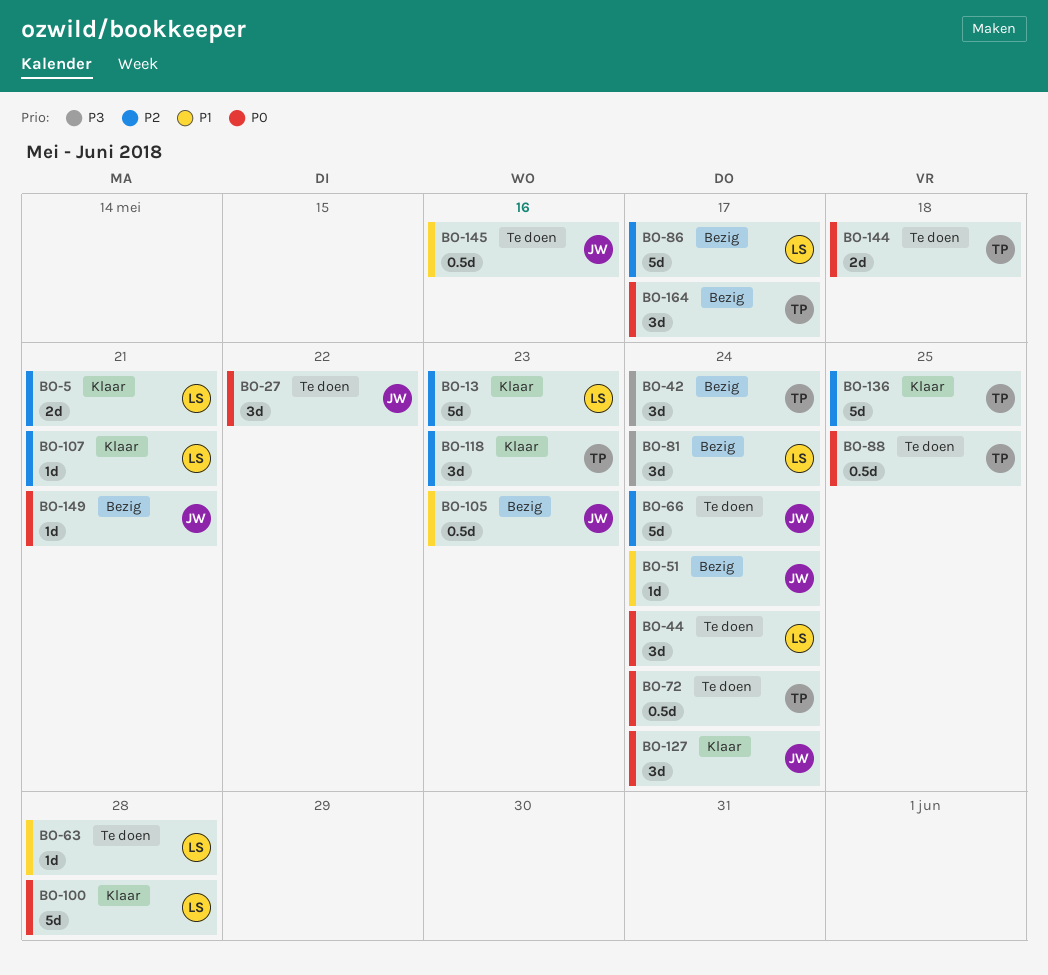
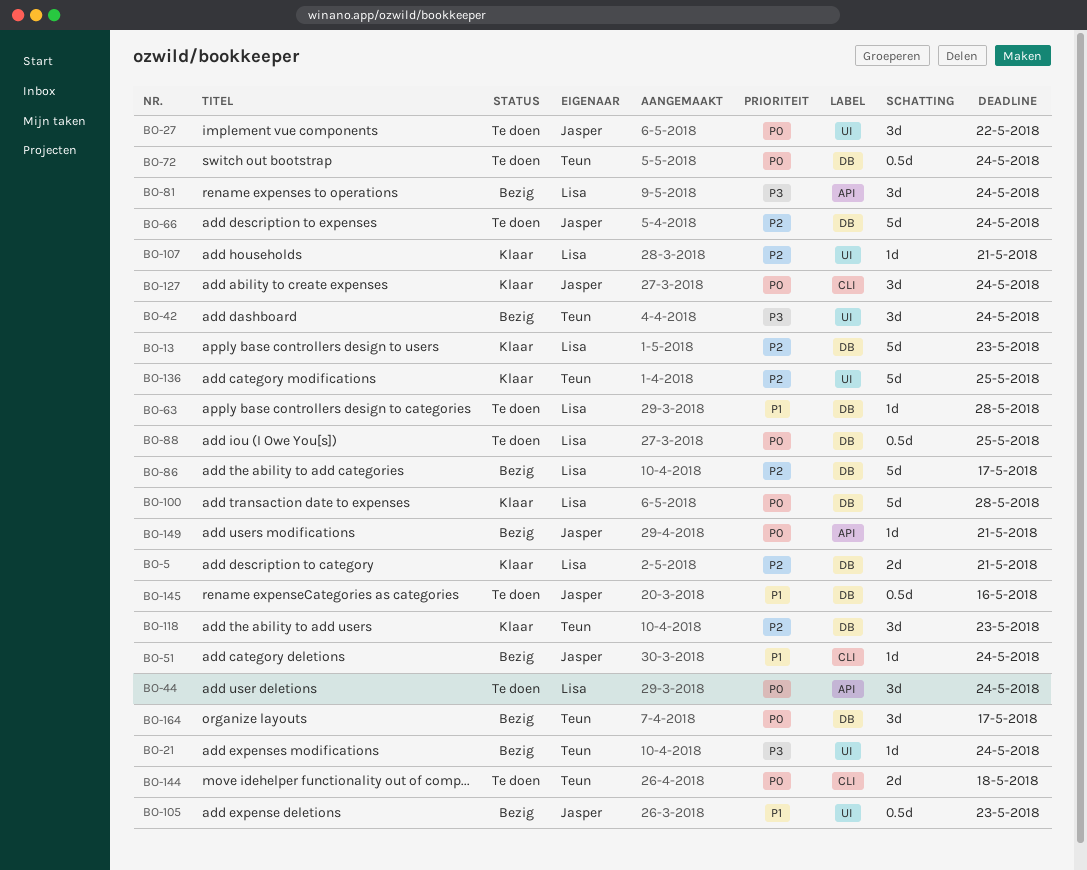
BO-21: none -> present
BO-88, owner: Teun -> Lisa

